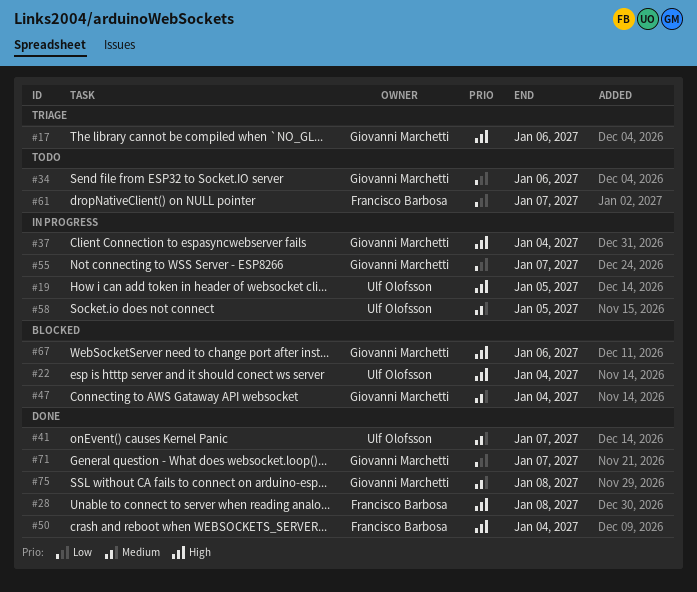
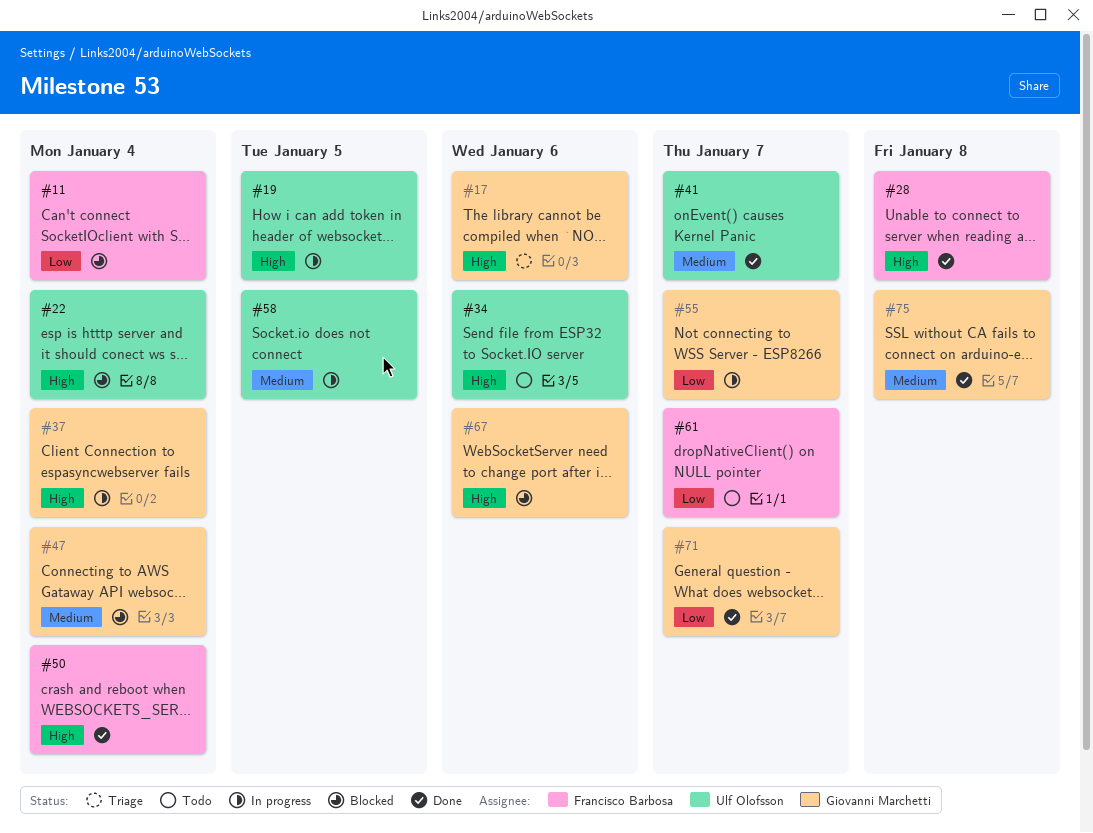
#11: none -> present
#34, owner: Giovanni Marchetti -> Ulf Olofsson
#34, priority: Low -> High

